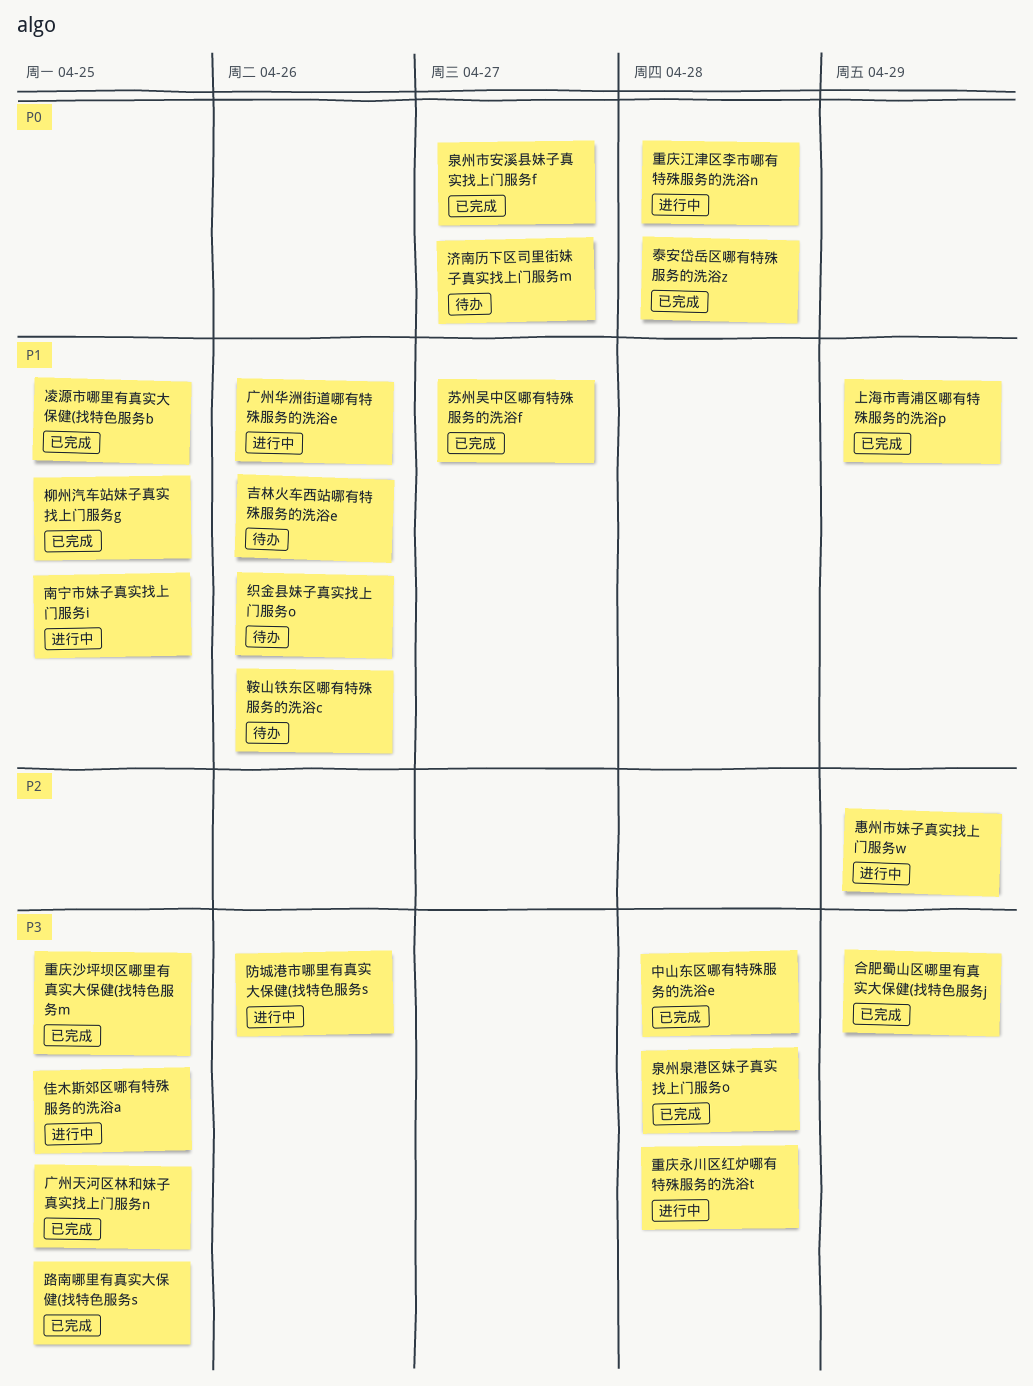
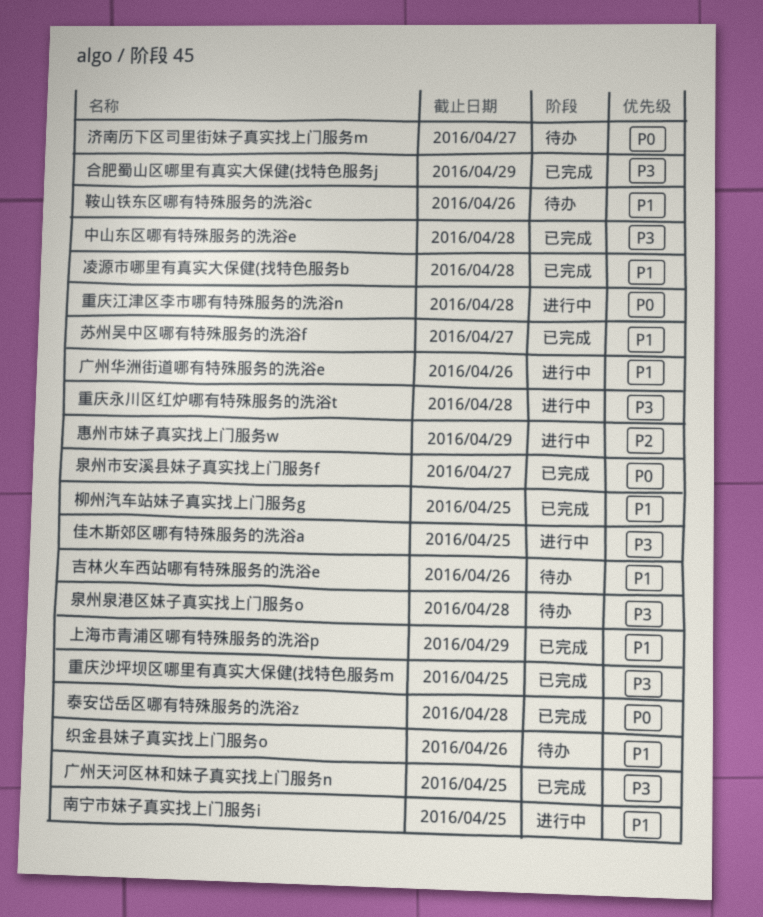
凌源市哪里有真实大保健(找特色服务b, due: Apr 25 -> Apr 28
泉州泉港区妹子真实找上门服务o, status: 已完成 -> 待办
路南哪里有真实大保健(找特色服务s: present -> none
防城港市哪里有真实大保健(找特色服务s: present -> none

